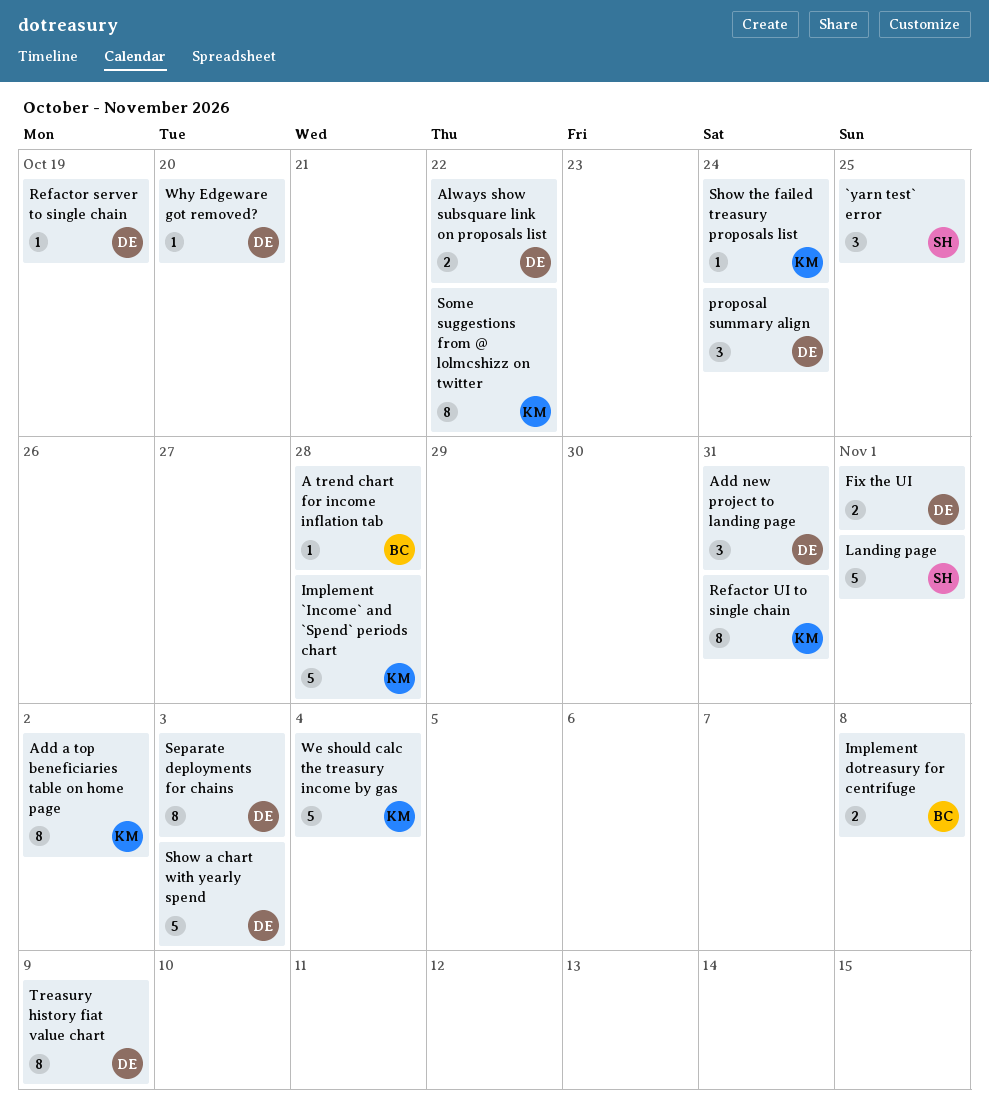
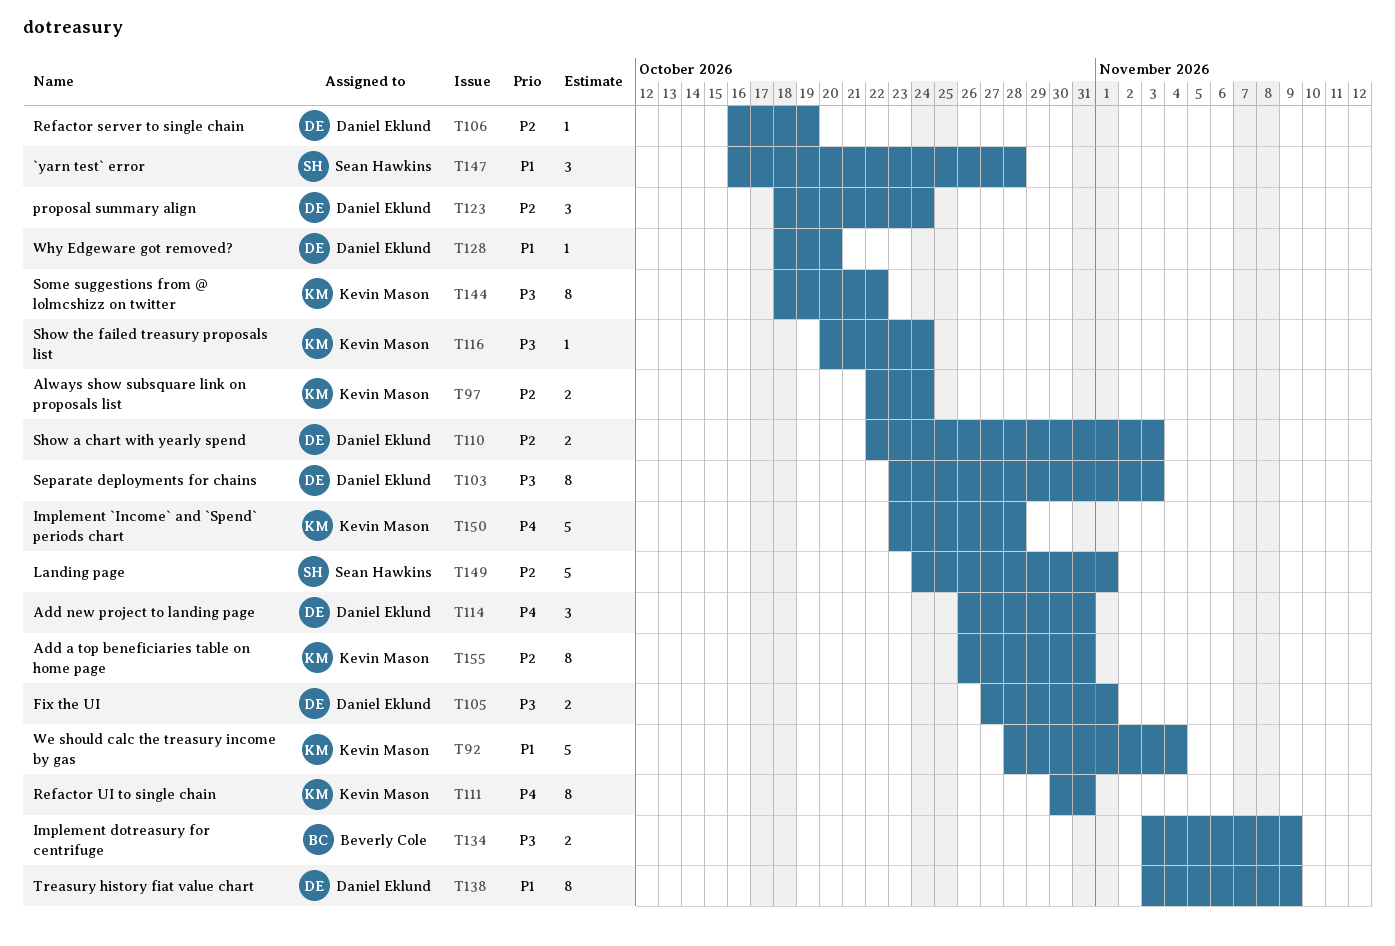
`yarn test` error, due: Oct 25 -> Oct 28
A trend chart for income inflation tab: present -> none
Add a top beneficiaries table on home page, due: Nov 2 -> Oct 31
Always show subsquare link on proposals list, owner: Daniel Eklund -> Kevin Mason
Always show subsquare link on proposals list, due: Oct 22 -> Oct 24
Implement dotreasury for centrifuge, due: Nov 8 -> Nov 9
Show a chart with yearly spend, estimate: 5 -> 2

